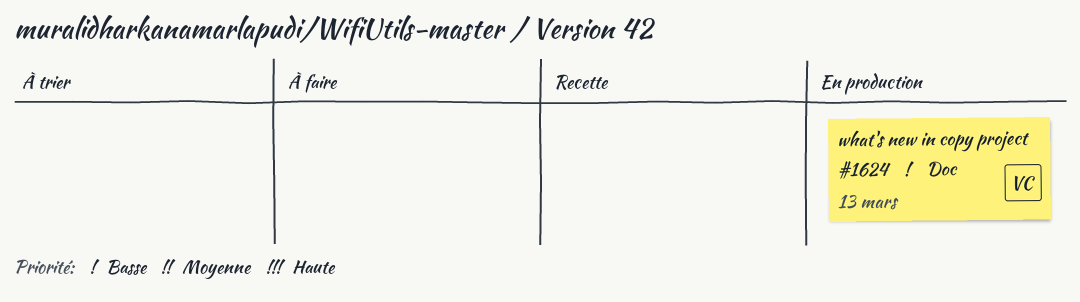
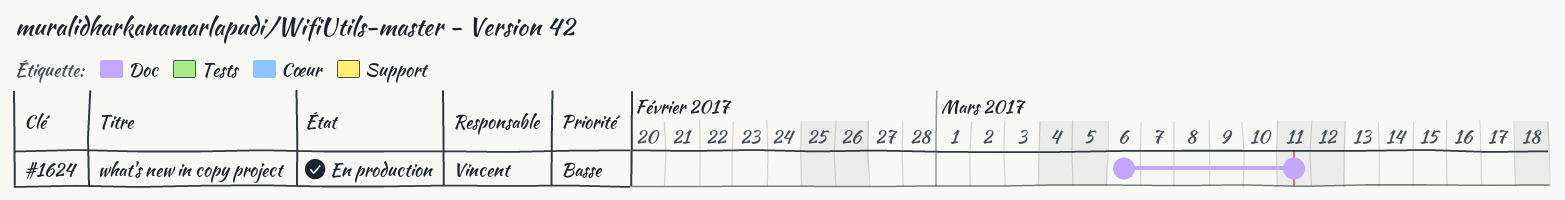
#1624, due: Mar 13 -> Mar 11

